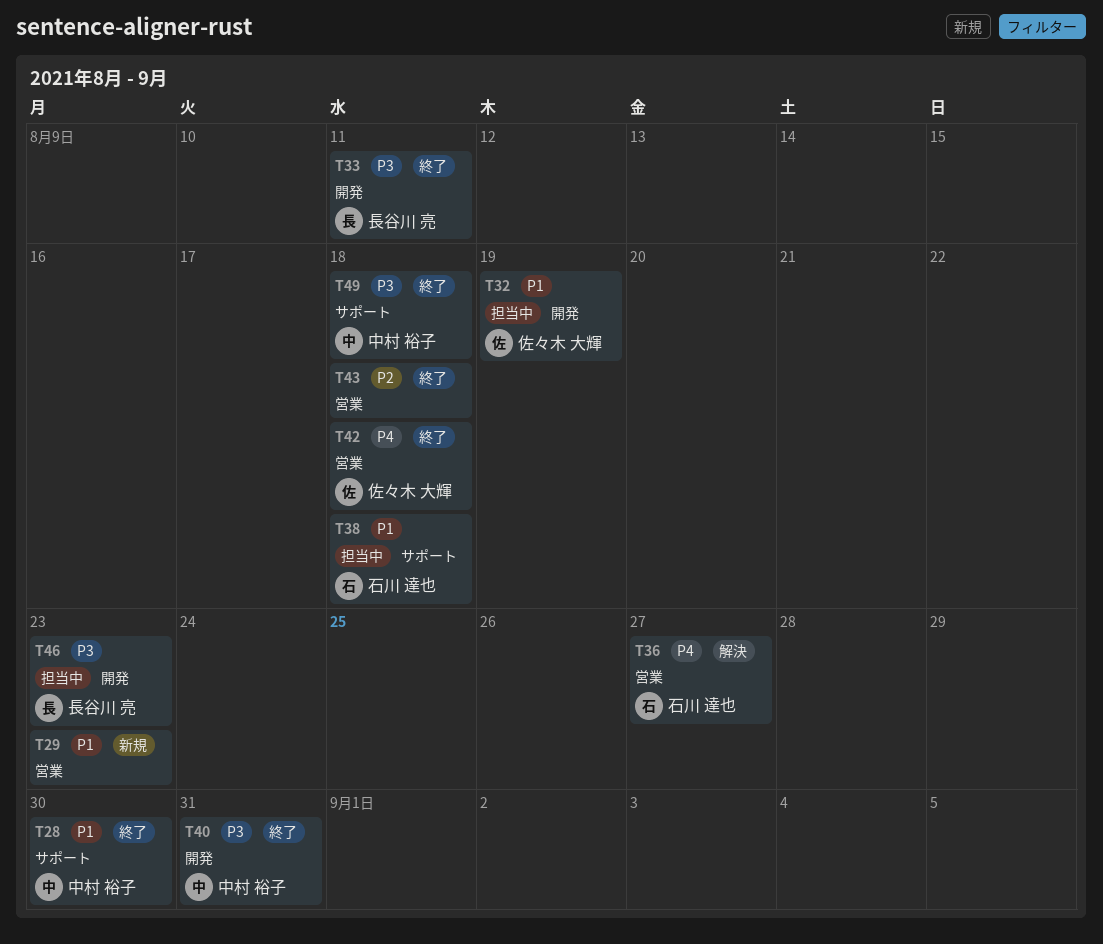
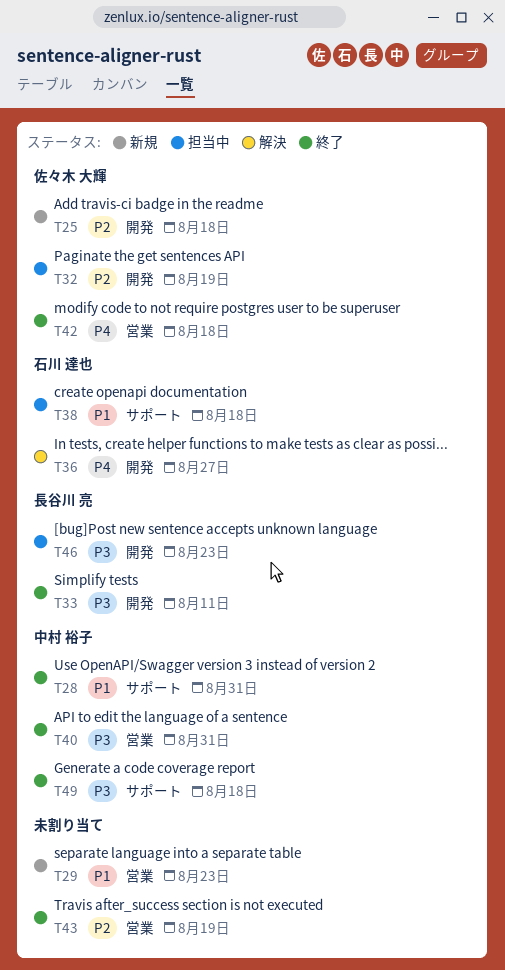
T25: none -> present
T28, due: Aug 30 -> Aug 31
T32, priority: P1 -> P2
T36, label: 営業 -> 開発
T40, label: 開発 -> 営業
T43, due: Aug 18 -> Aug 19

